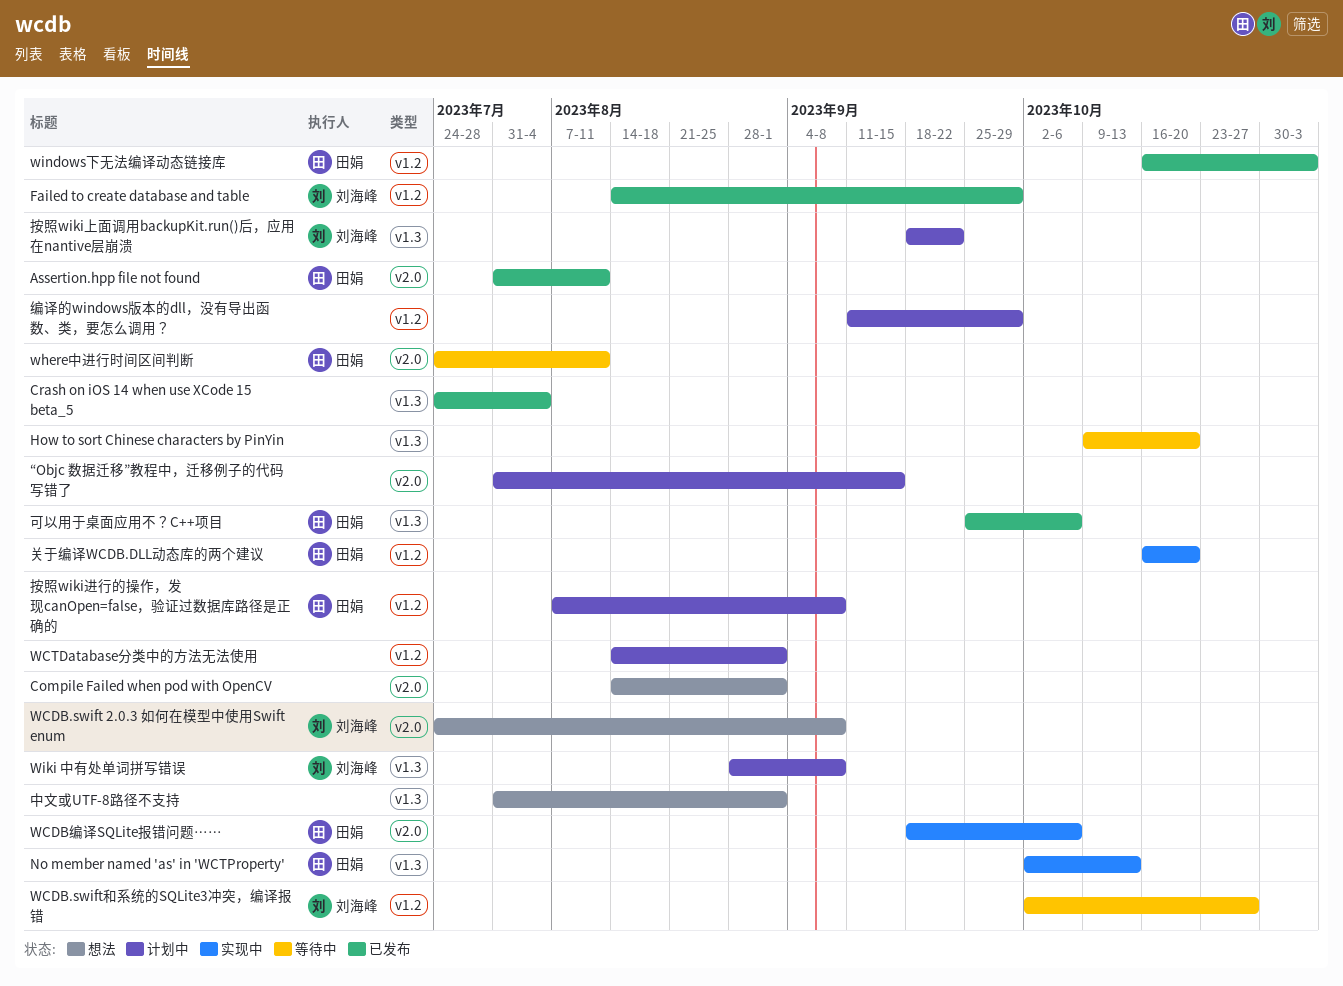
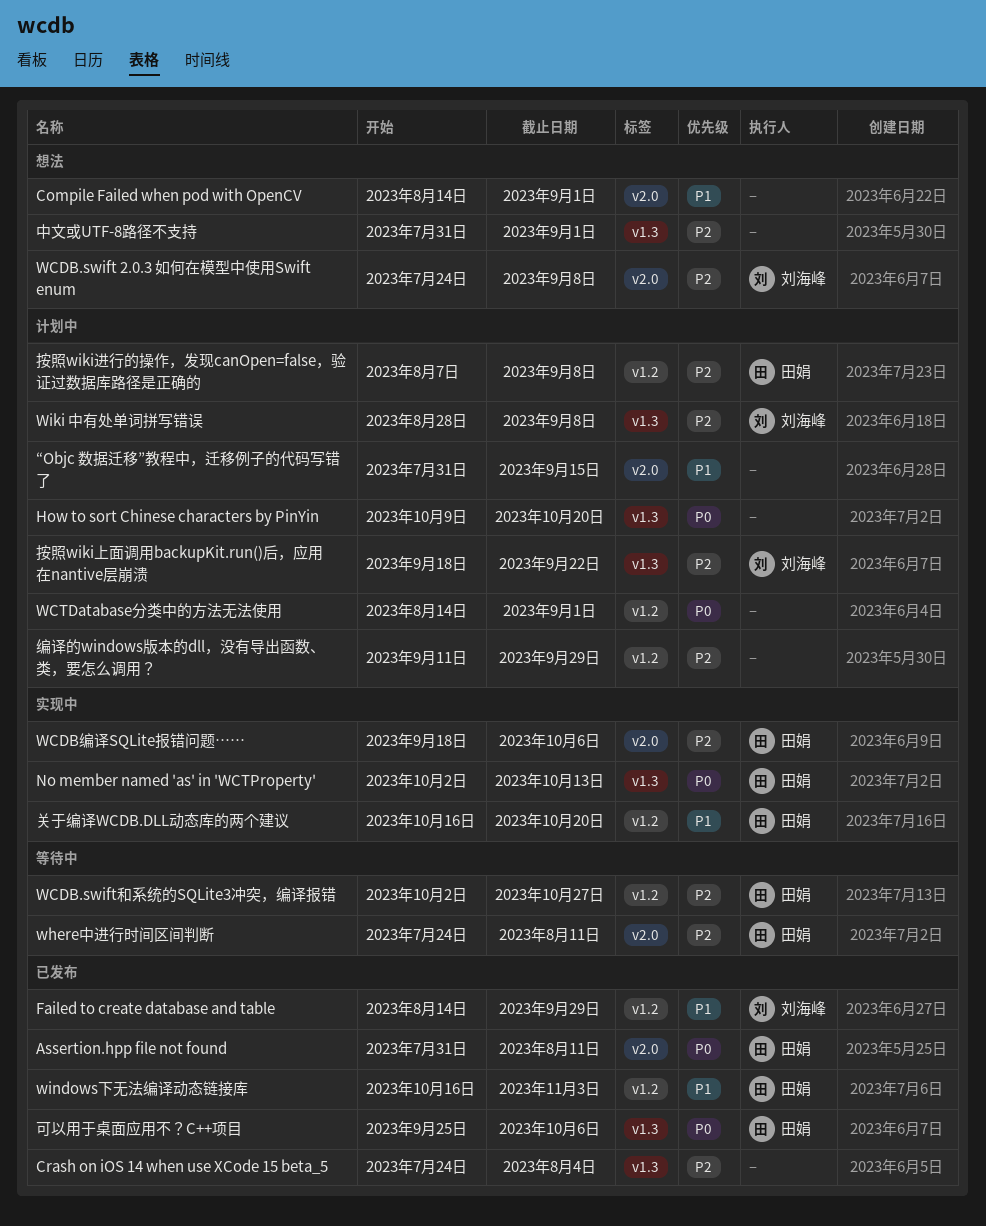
How to sort Chinese characters by PinYin, status: 等待中 -> 计划中
WCDB.swift和系统的SQLite3冲突，编译报错, owner: 刘海峰 -> 田娟

